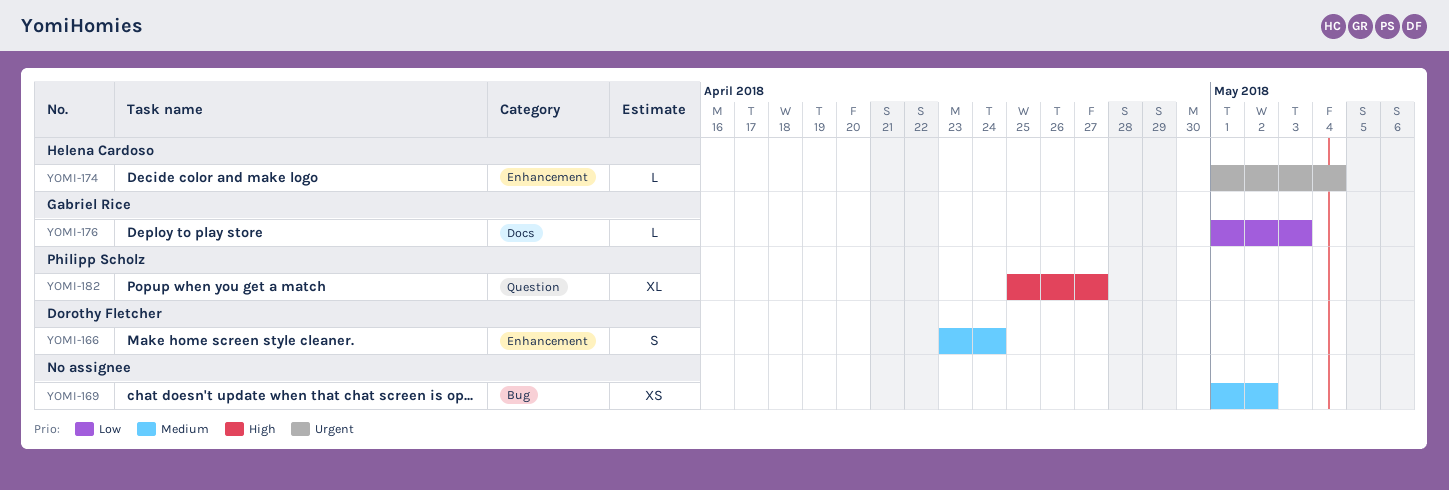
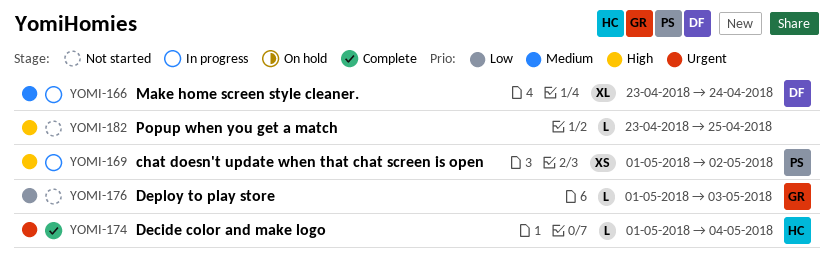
YOMI-166, estimate: S -> XL
YOMI-169, owner: none -> Philipp Scholz
YOMI-169, priority: Medium -> High
YOMI-182, owner: Philipp Scholz -> none
YOMI-182, estimate: XL -> L
YOMI-182, start: Apr 25 -> Apr 23
YOMI-182, due: Apr 27 -> Apr 25

